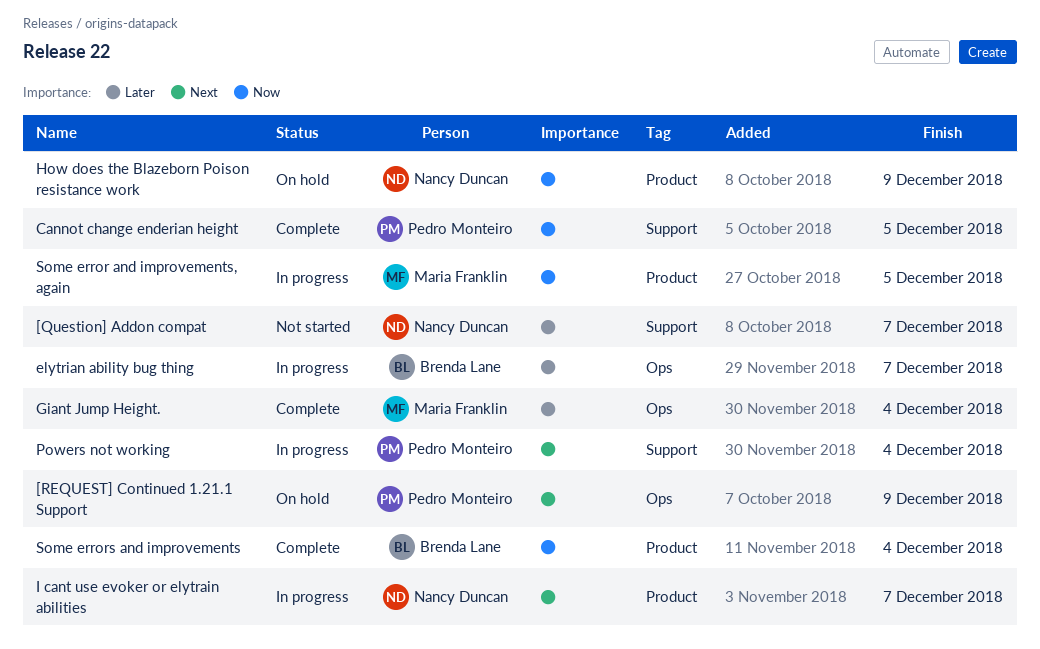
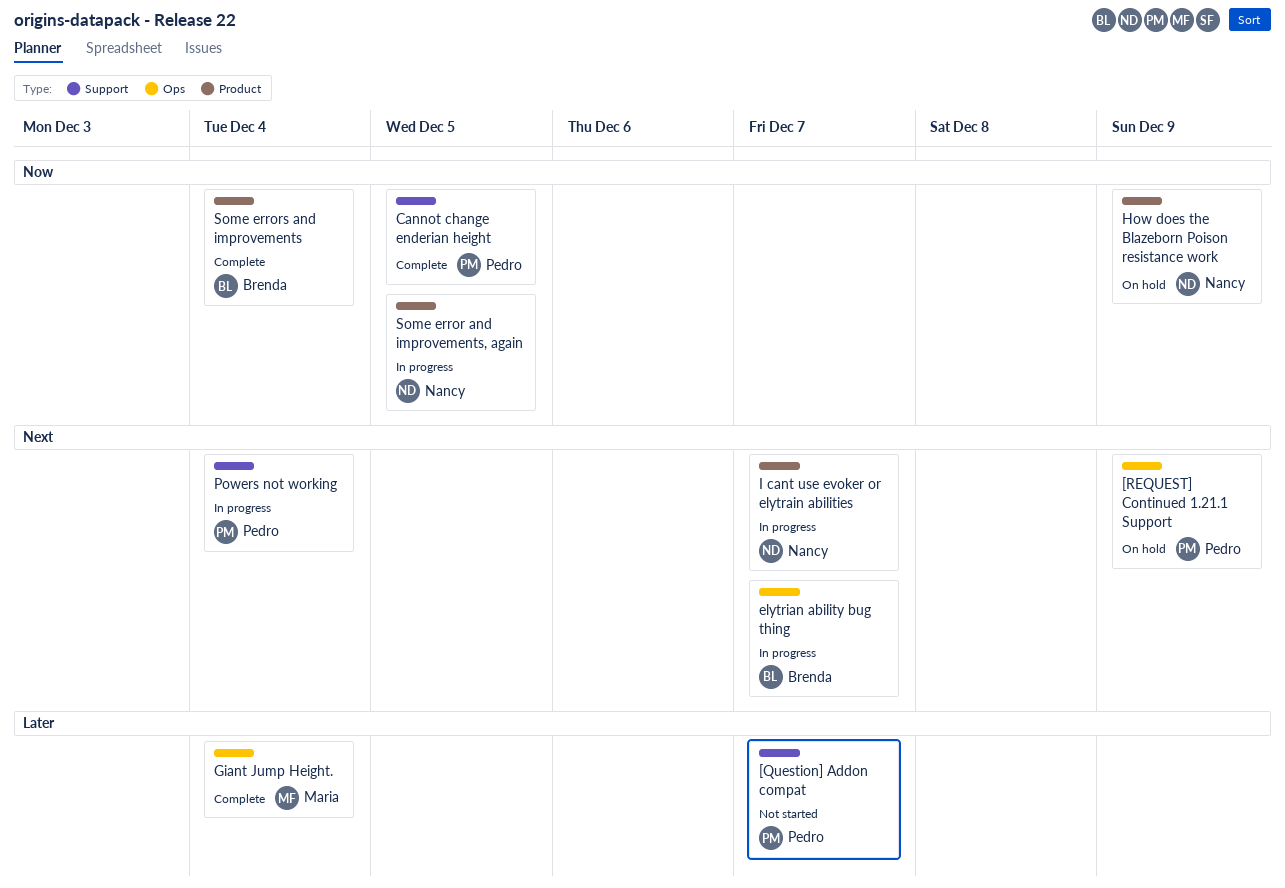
[Question] Addon compat, owner: Nancy Duncan -> Pedro Monteiro
elytrian ability bug thing, priority: Later -> Next
Some error and improvements, again, owner: Maria Franklin -> Nancy Duncan

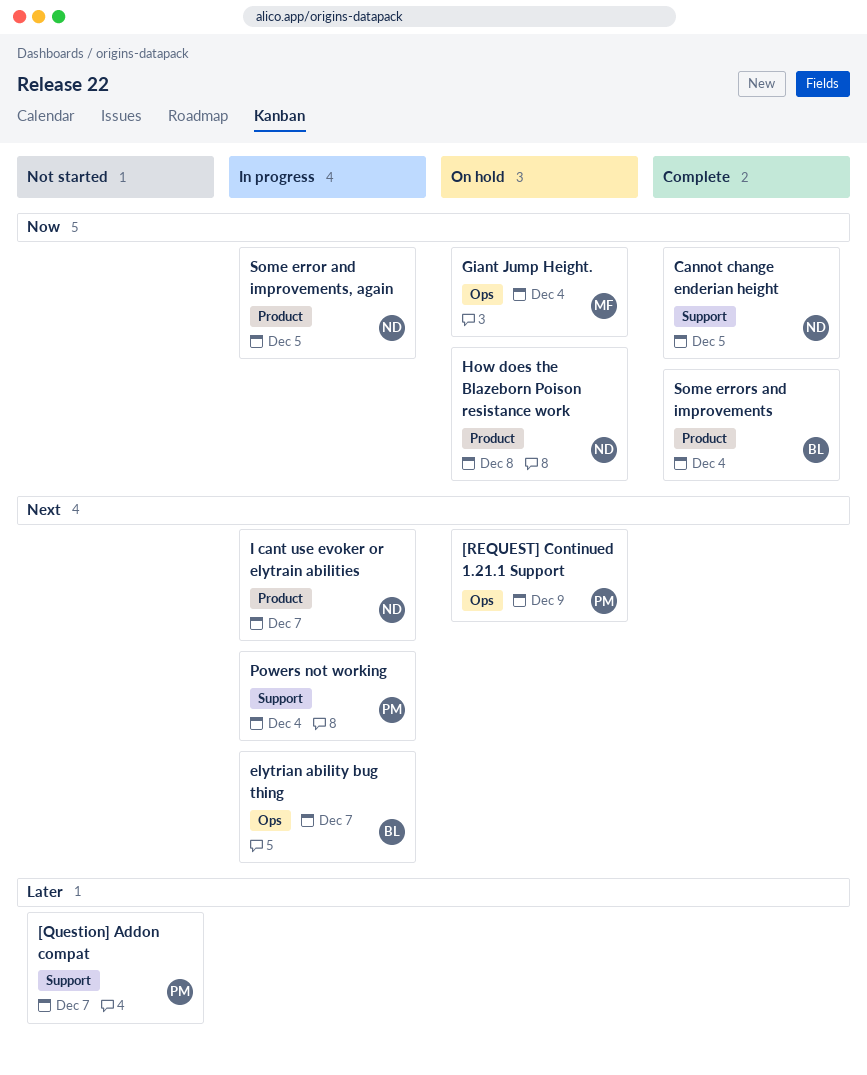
Cannot change enderian height, owner: Pedro -> Nancy
Giant Jump Height., status: Complete -> On hold
Giant Jump Height., priority: Later -> Now
How does the Blazeborn Poison resistance work, due: Dec 9 -> Dec 8

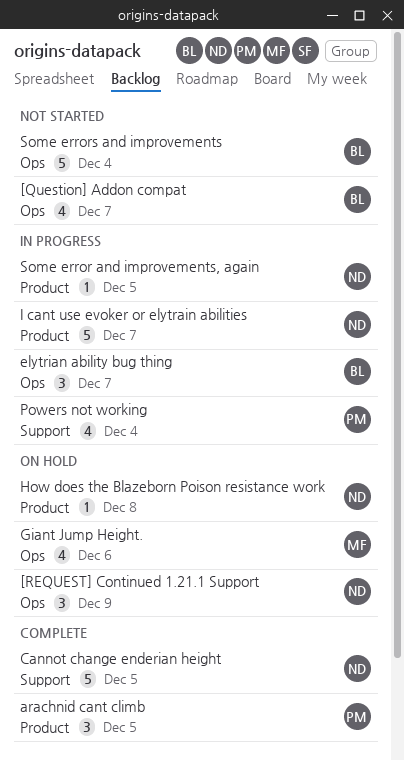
[Question] Addon compat, owner: PM -> BL
[Question] Addon compat, label: Support -> Ops
[REQUEST] Continued 1.21.1 Support, owner: PM -> ND
arachnid cant climb: none -> present
Giant Jump Height., due: Dec 4 -> Dec 6
Some errors and improvements, status: Complete -> Not started
Some errors and improvements, label: Product -> Ops

